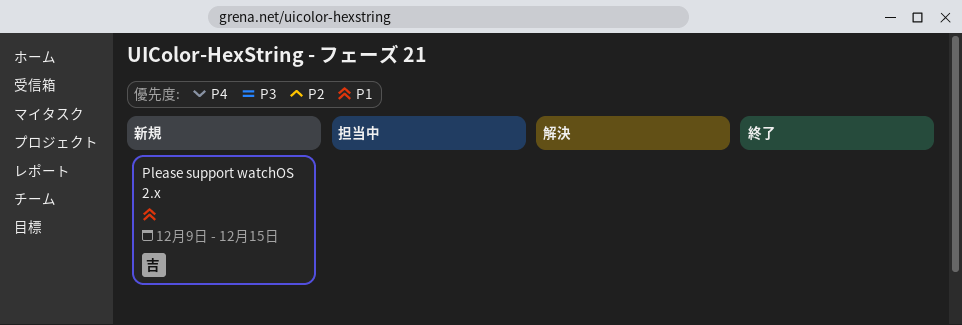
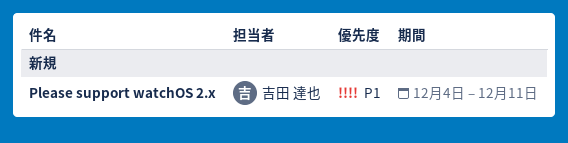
Please support watchOS 2.x, start: Dec 9 -> Dec 4
Please support watchOS 2.x, due: Dec 15 -> Dec 11

